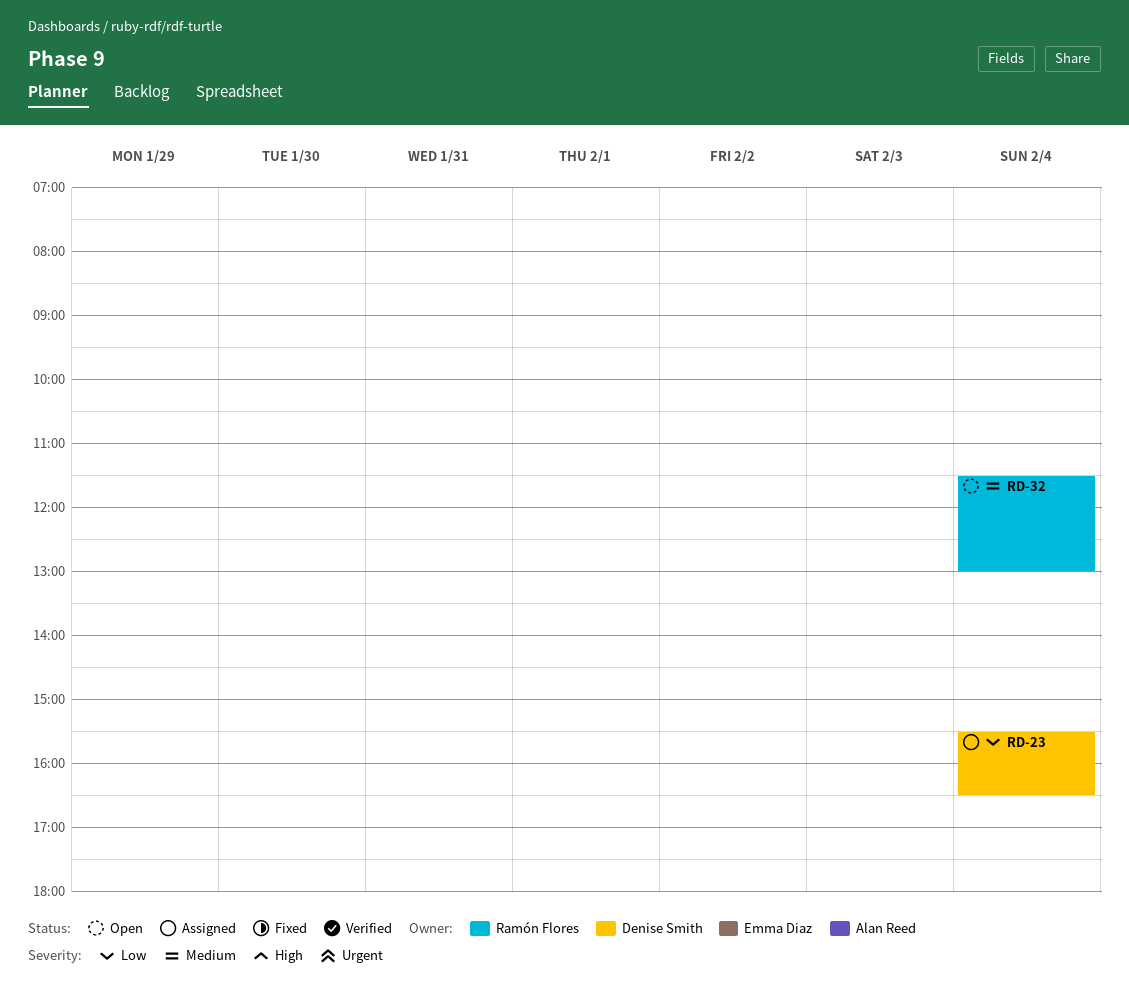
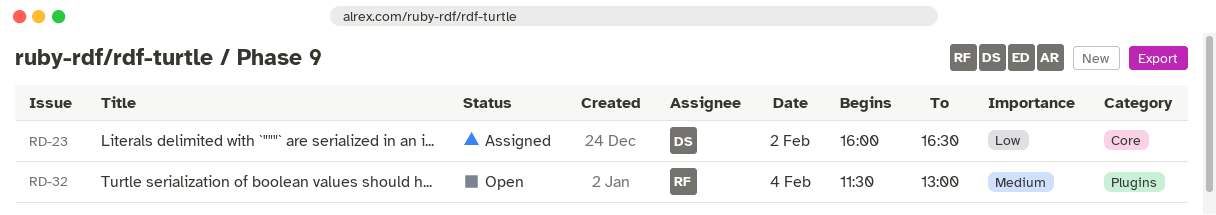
RD-23, day: Feb 4 -> Feb 2
RD-23, begins: 15:30 -> 16:00

